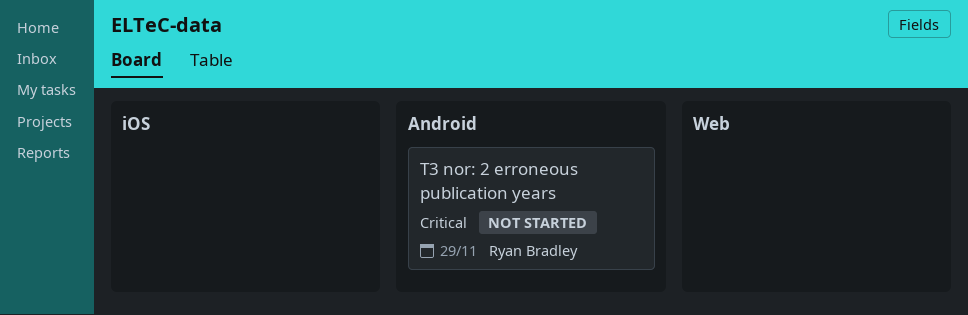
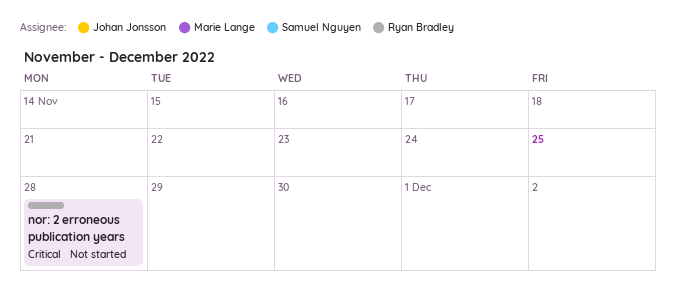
nor: 2 erroneous publication years, due: Nov 29 -> Nov 28

